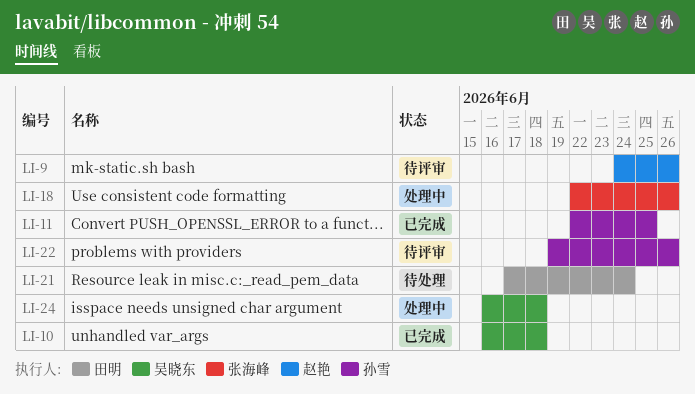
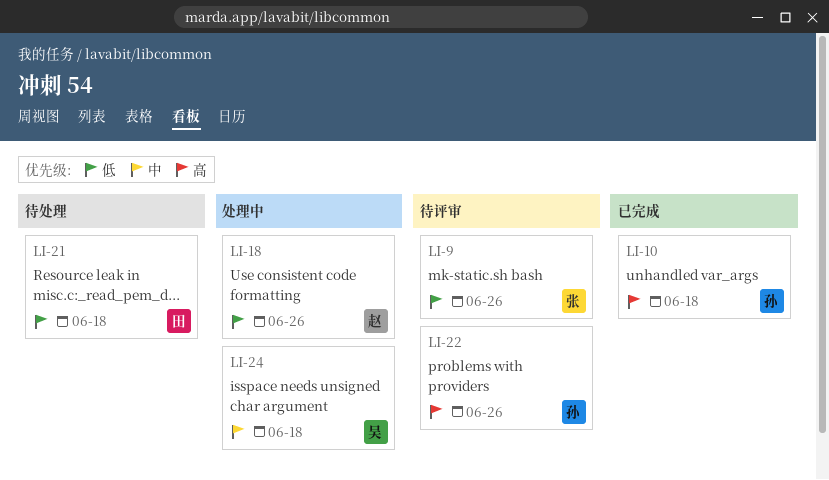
LI-9, owner: 赵艳 -> 张海峰
LI-10, owner: 吴晓东 -> 孙雪
LI-11: present -> none
LI-18, owner: 张海峰 -> 赵艳
LI-21, due: Jun 24 -> Jun 18

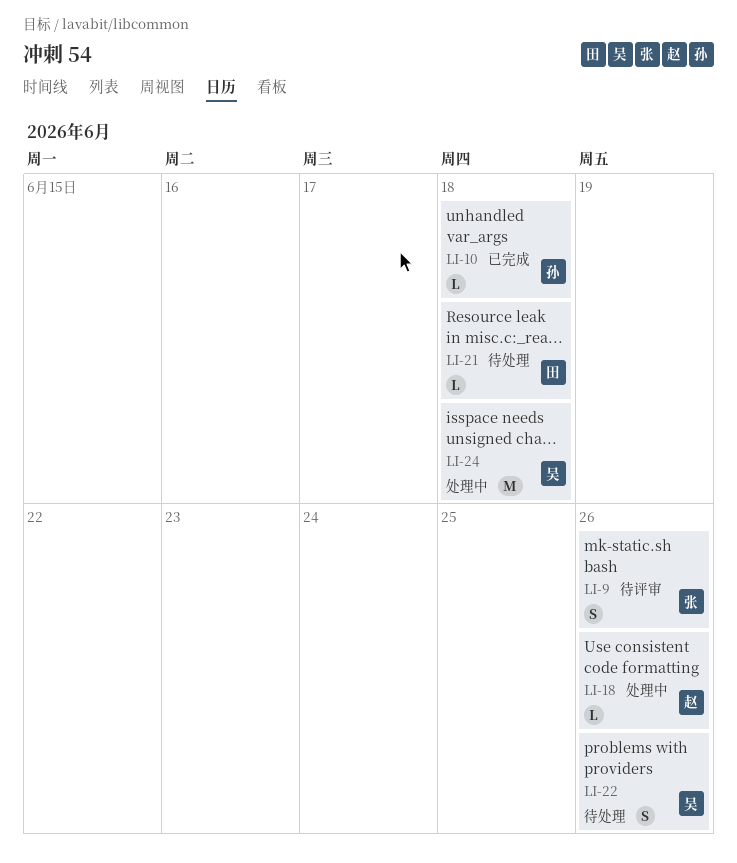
LI-22, status: 待评审 -> 待处理
LI-22, owner: 孙 -> 吴

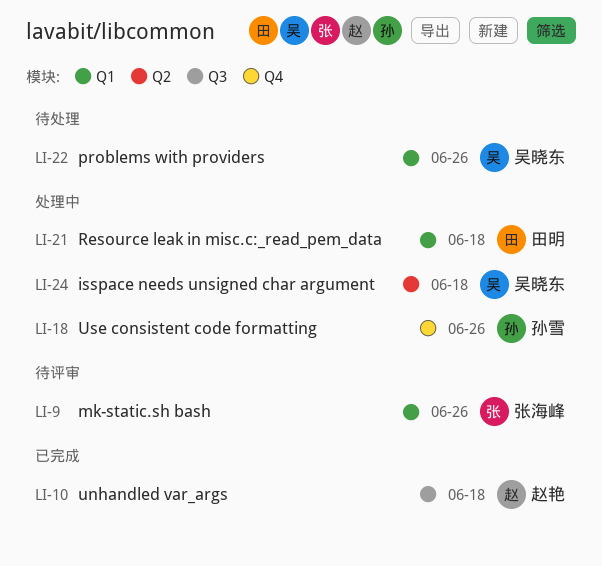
LI-10, owner: 孙雪 -> 赵艳
LI-18, owner: 赵艳 -> 孙雪
LI-21, status: 待处理 -> 处理中

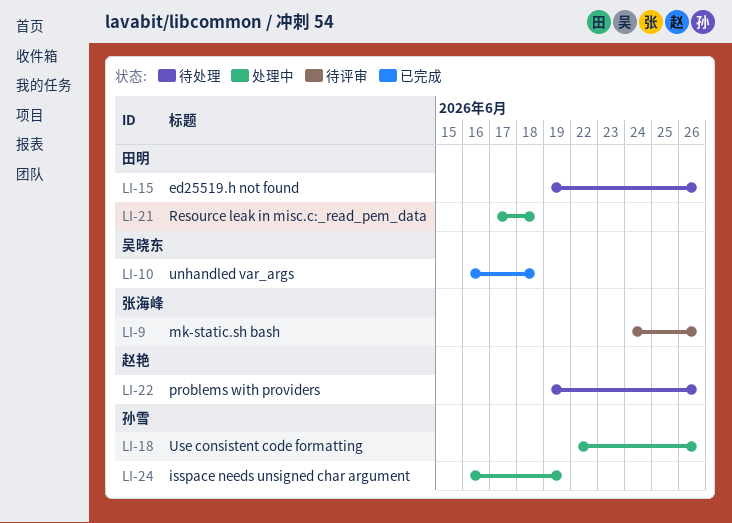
LI-10, owner: 赵艳 -> 吴晓东
LI-15: none -> present
LI-22, owner: 吴晓东 -> 赵艳
LI-24, owner: 吴晓东 -> 孙雪
LI-24, due: Jun 18 -> Jun 19

